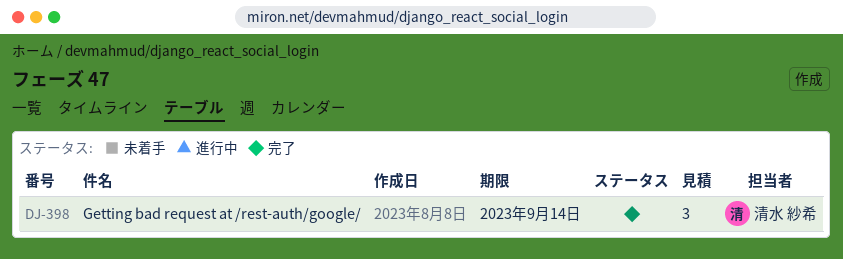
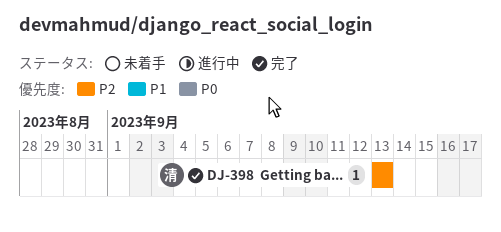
DJ-398, estimate: 3 -> 1
DJ-398, due: Sep 14 -> Sep 13

